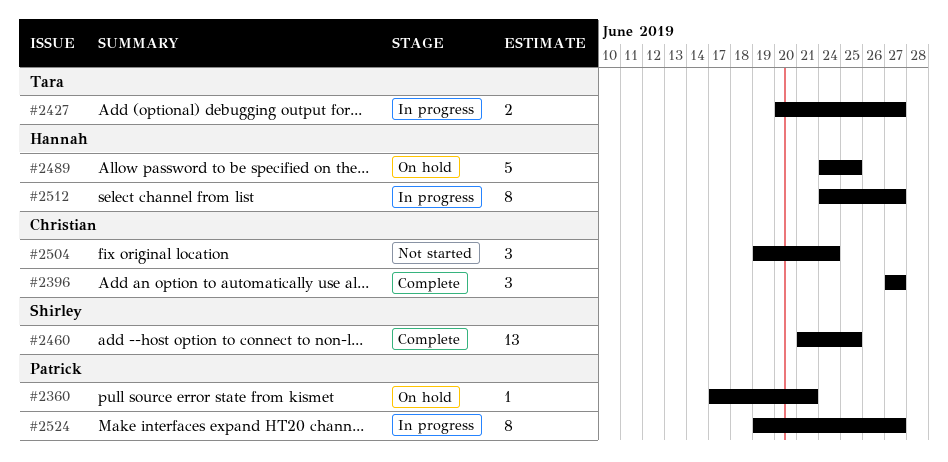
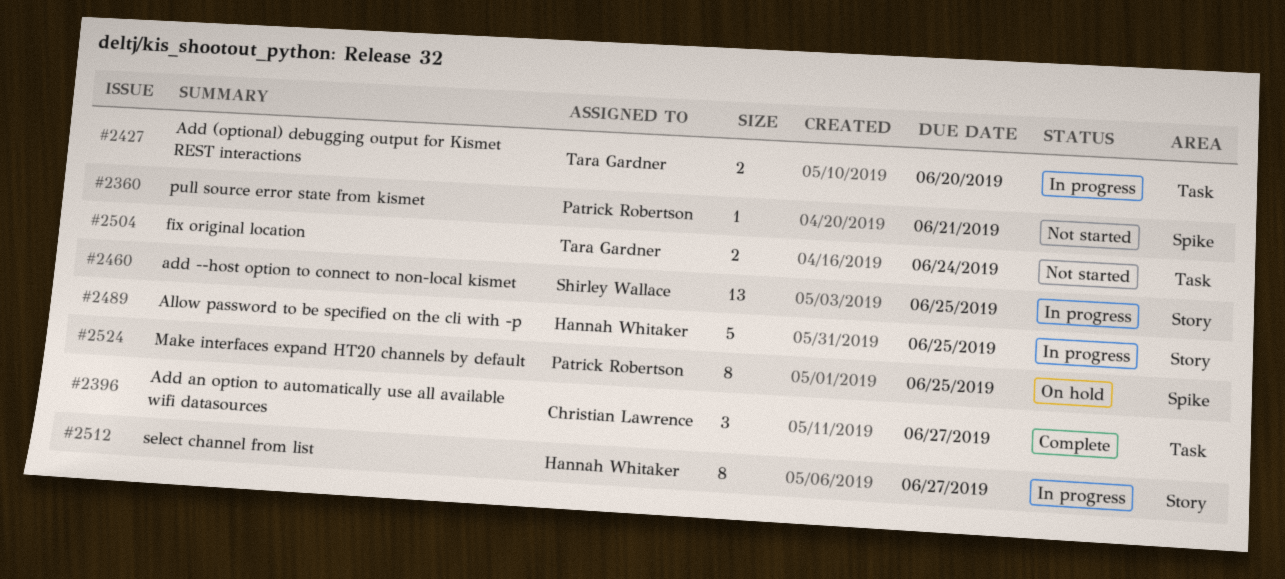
#2360, status: On hold -> Not started
#2427, due: Jun 27 -> Jun 20
#2460, status: Complete -> In progress
#2489, status: On hold -> In progress
#2504, owner: Christian Lawrence -> Tara Gardner
#2504, estimate: 3 -> 2
#2524, status: In progress -> On hold
#2524, due: Jun 27 -> Jun 25

